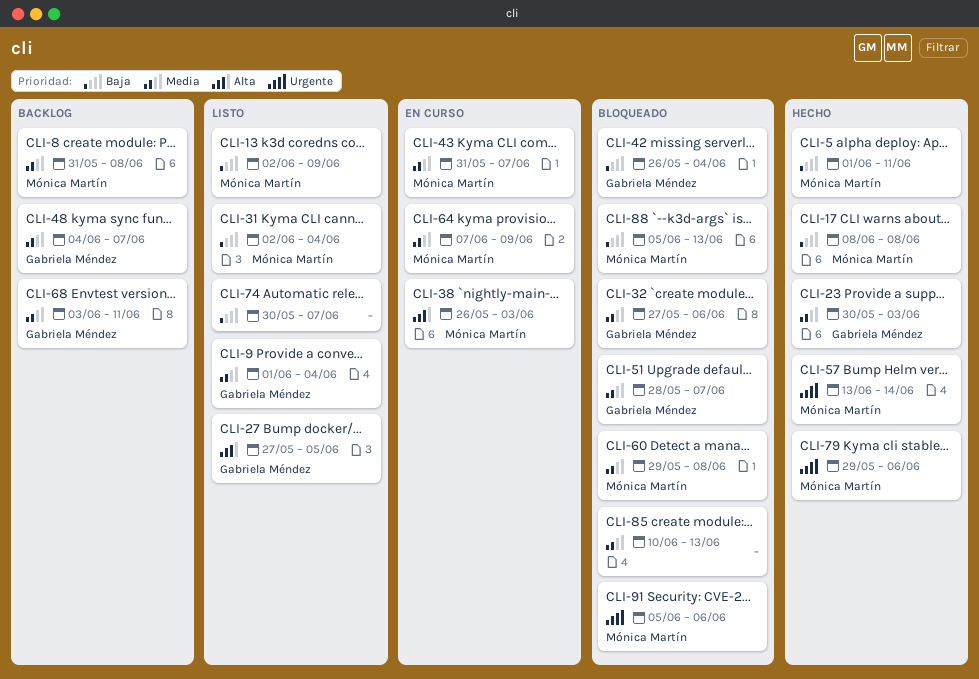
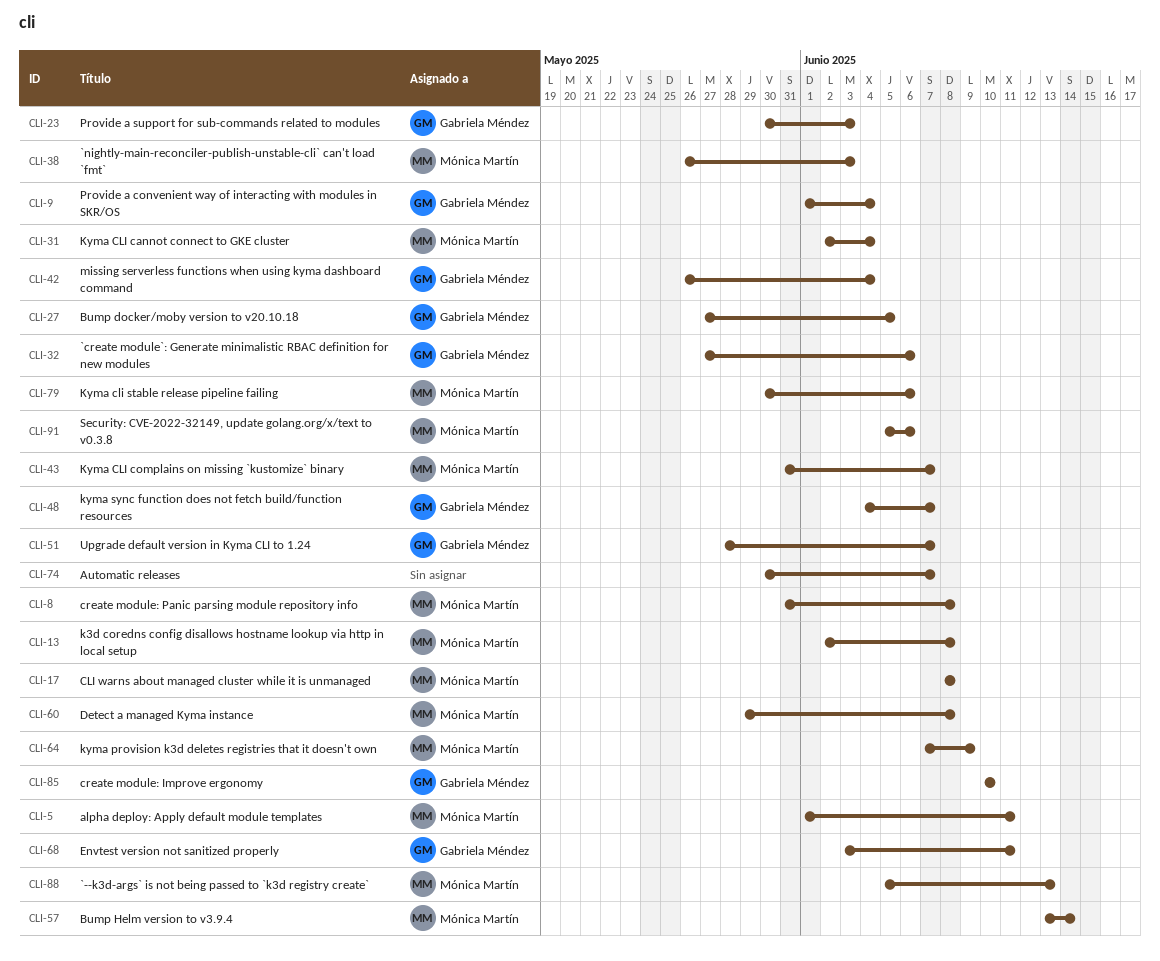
CLI-13, due: Jun 9 -> Jun 8
CLI-79, start: May 29 -> May 30
CLI-85, owner: none -> Gabriela Méndez
CLI-85, due: Jun 13 -> Jun 10

